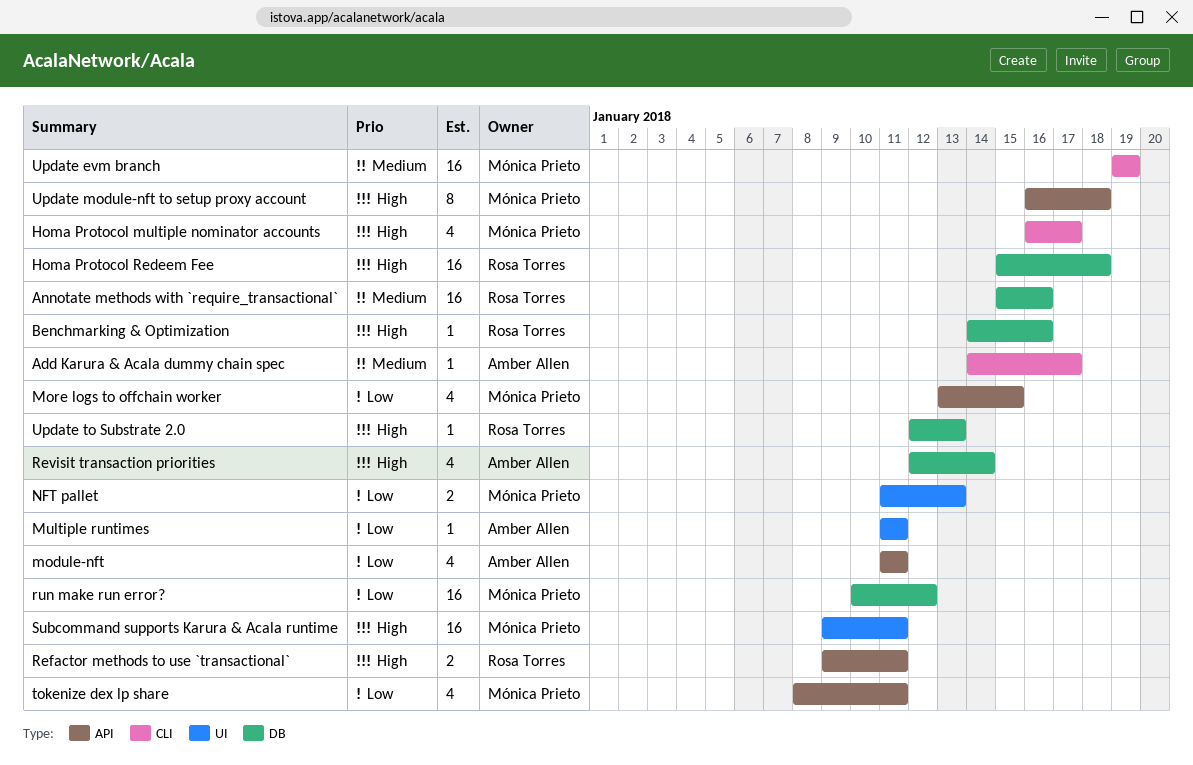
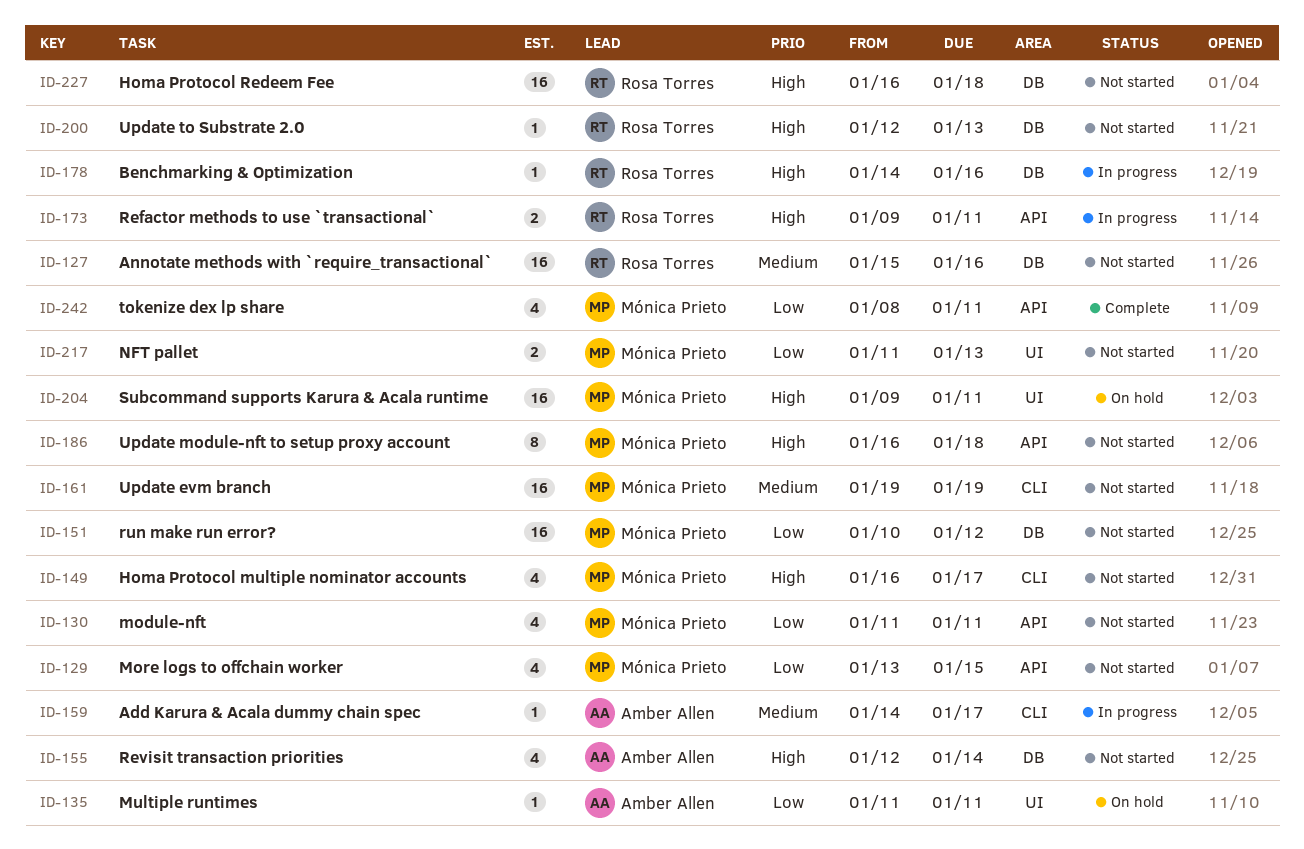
Homa Protocol Redeem Fee, start: Jan 15 -> Jan 16
module-nft, owner: Amber Allen -> Mónica Prieto

